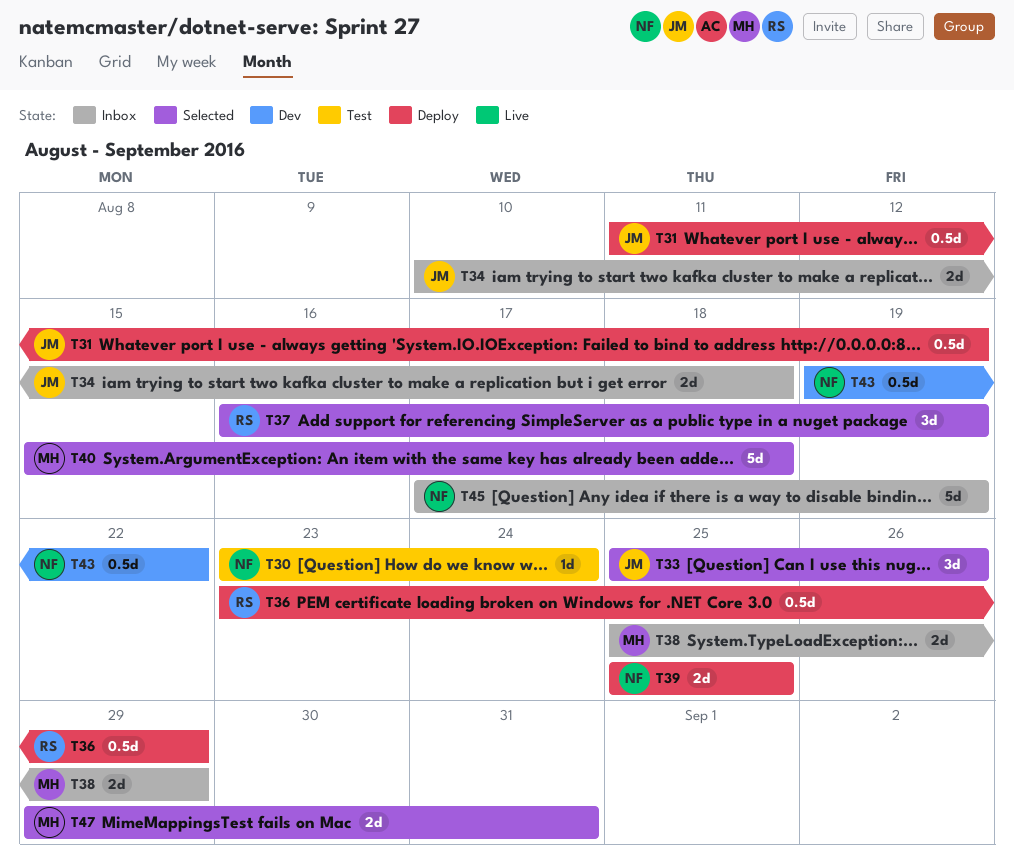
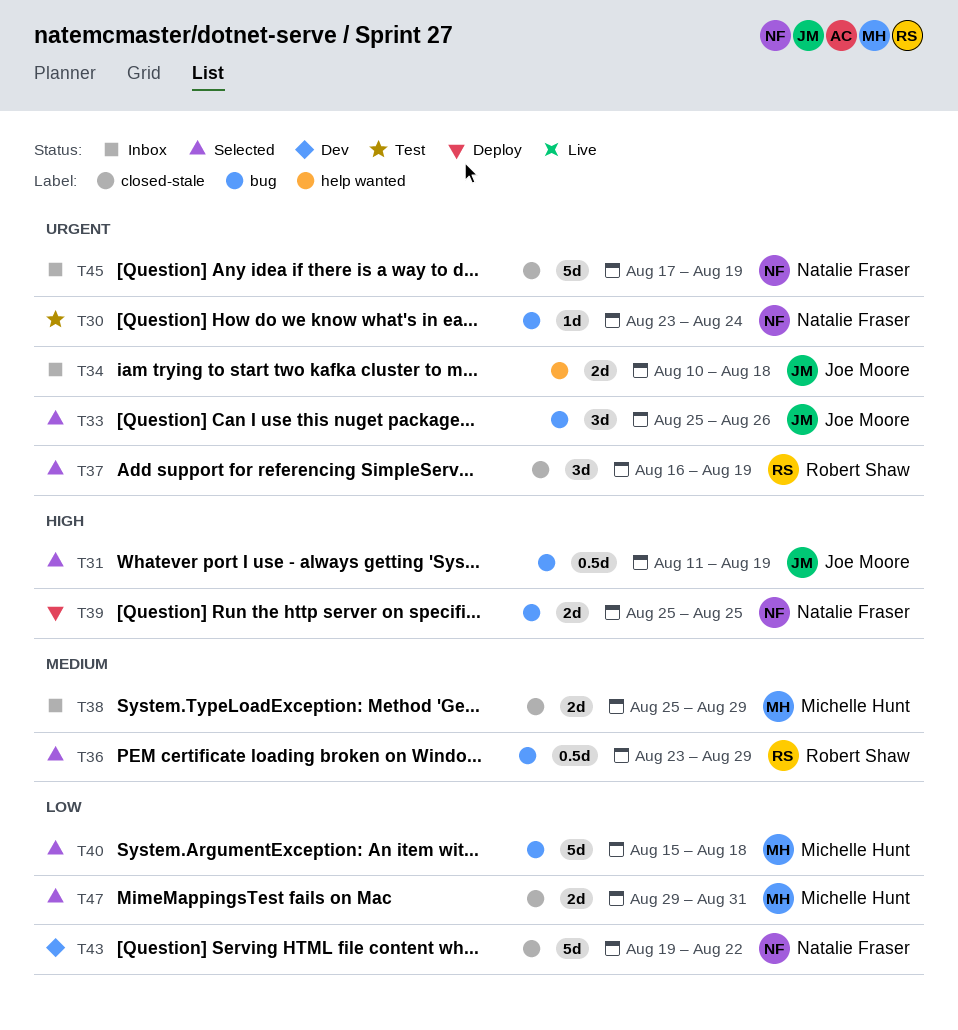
T31, status: Deploy -> Selected
T36, status: Deploy -> Selected
T43, estimate: 0.5d -> 5d

